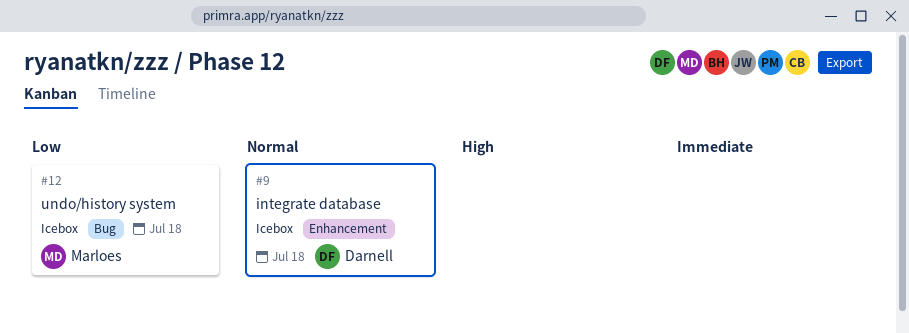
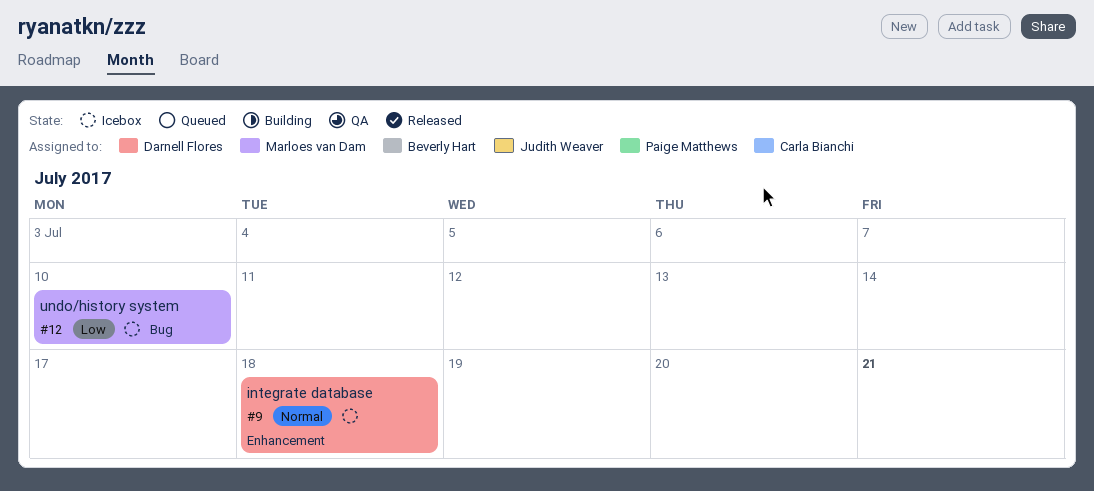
#12, due: Jul 18 -> Jul 10

